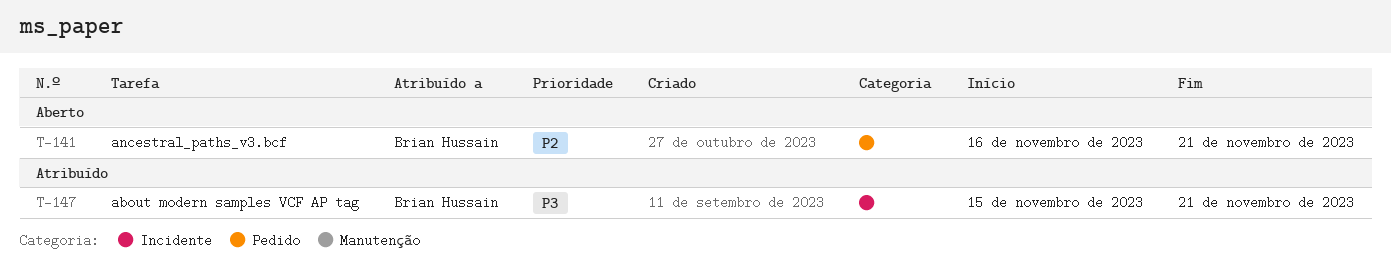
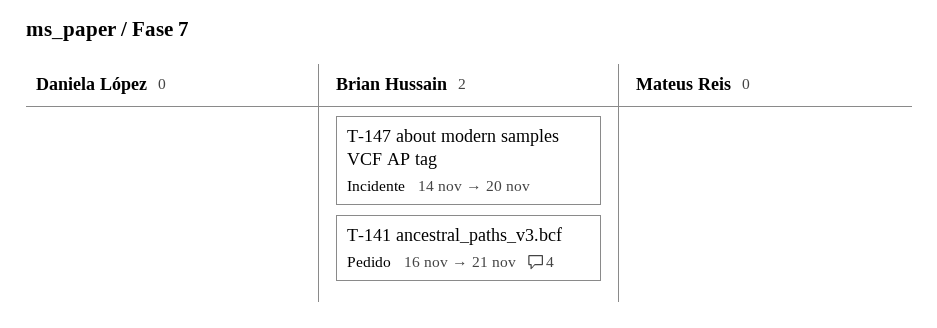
T-147, start: Nov 15 -> Nov 14
T-147, due: Nov 21 -> Nov 20

